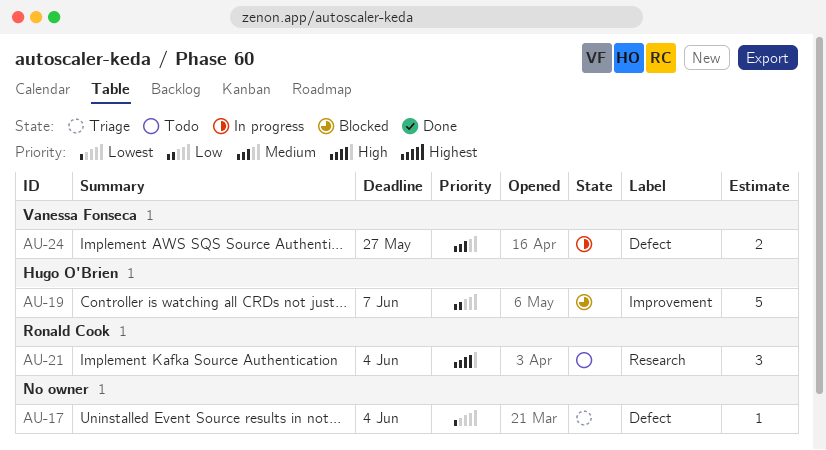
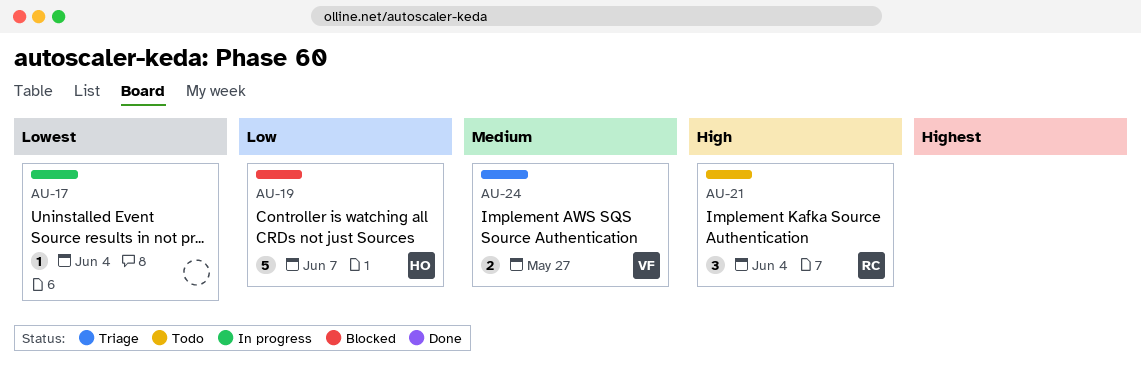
AU-17, status: Triage -> In progress
AU-24, status: In progress -> Triage

